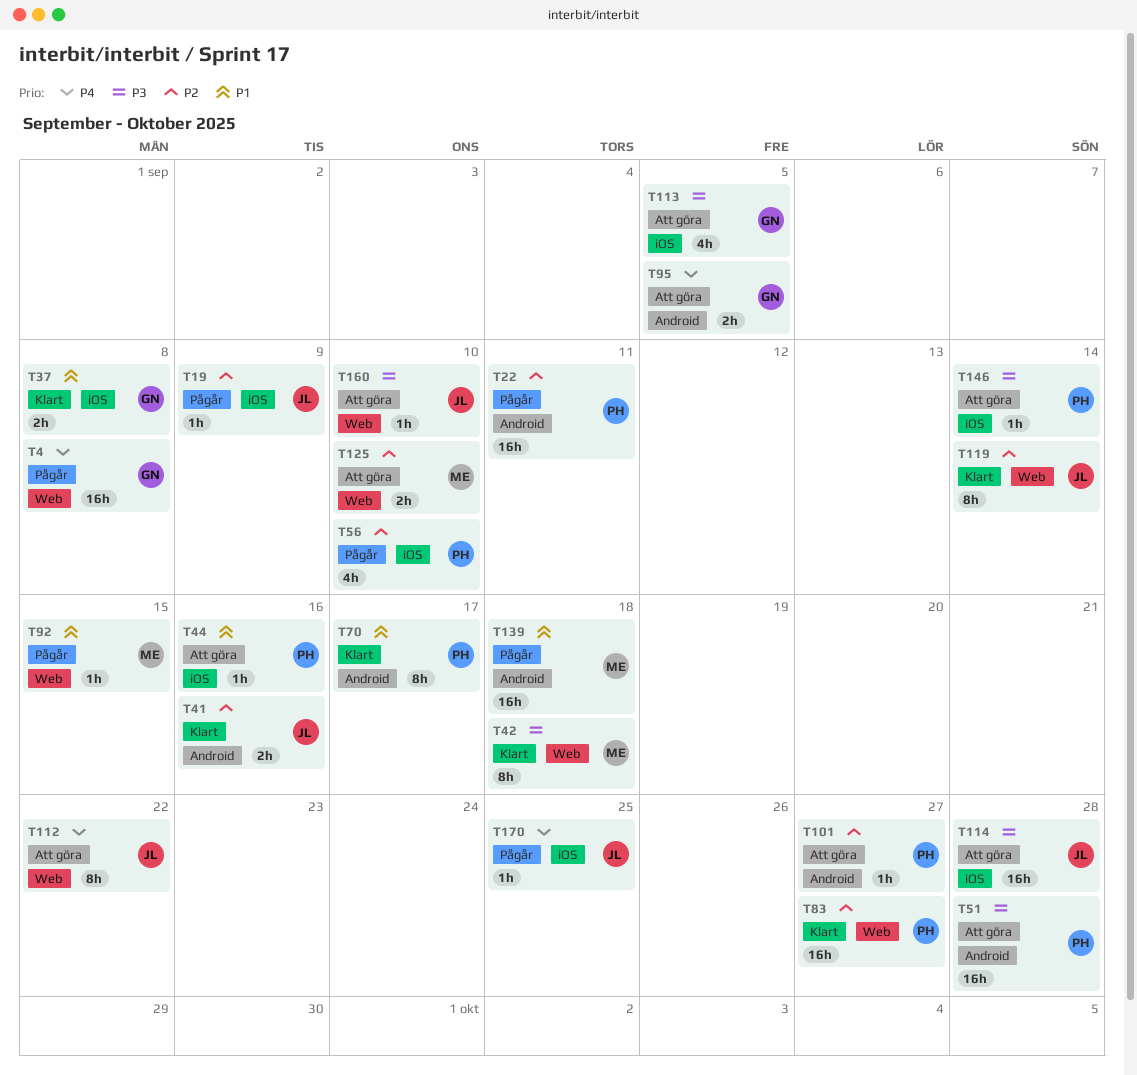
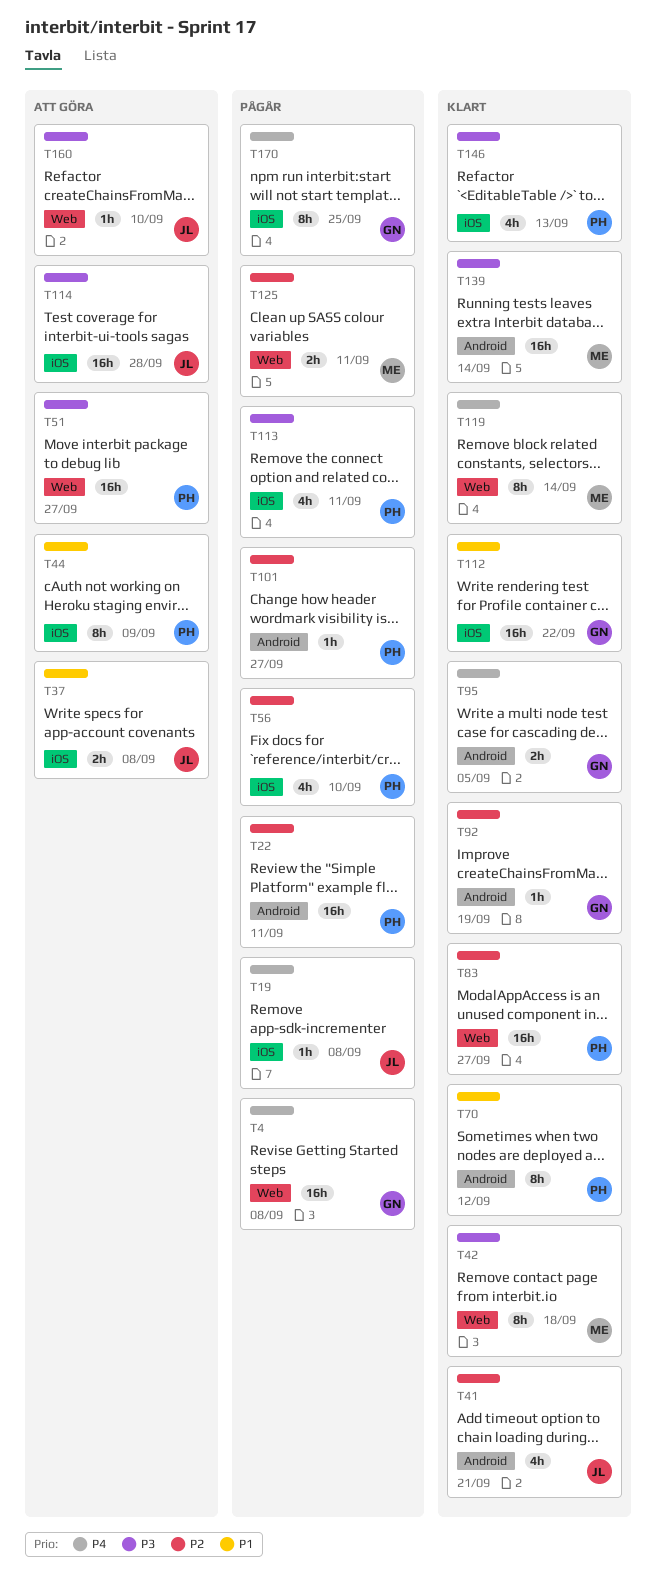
T19, priority: P2 -> P4
T19, due: Sep 9 -> Sep 8
T37, status: Klart -> Att göra
T37, owner: GN -> JL
T41, estimate: 2h -> 4h
T41, due: Sep 16 -> Sep 21
T44, estimate: 1h -> 8h
T44, due: Sep 16 -> Sep 9
T51, label: Android -> Web
T51, due: Sep 28 -> Sep 27
T70, due: Sep 17 -> Sep 12
T92, status: Pågår -> Klart
T92, owner: ME -> GN
T92, priority: P1 -> P2
T92, label: Web -> Android
T92, due: Sep 15 -> Sep 19
T95, status: Att göra -> Klart
T101, status: Att göra -> Pågår
T112, status: Att göra -> Klart
T112, owner: JL -> GN
T112, priority: P4 -> P1
T112, label: Web -> iOS
T112, estimate: 8h -> 16h
T113, status: Att göra -> Pågår
T113, owner: GN -> PH
T113, due: Sep 5 -> Sep 11
T119, owner: JL -> ME
T119, priority: P2 -> P4
T125, status: Att göra -> Pågår
T125, due: Sep 10 -> Sep 11
T139, status: Pågår -> Klart
T139, priority: P1 -> P3
T139, due: Sep 18 -> Sep 14
T146, status: Att göra -> Klart
T146, estimate: 1h -> 4h
T146, due: Sep 14 -> Sep 13
T170, owner: JL -> GN
T170, estimate: 1h -> 8h

